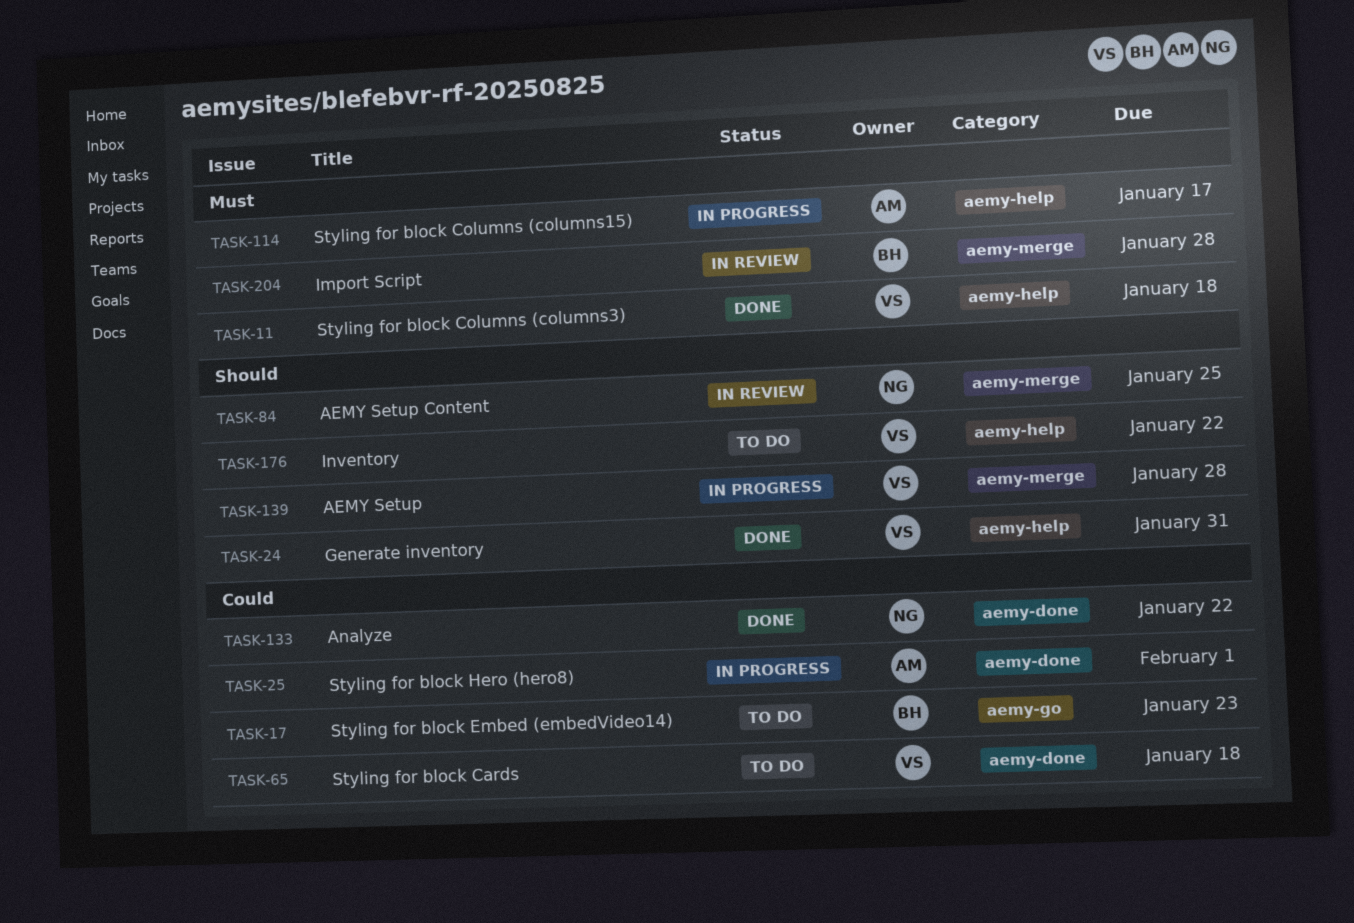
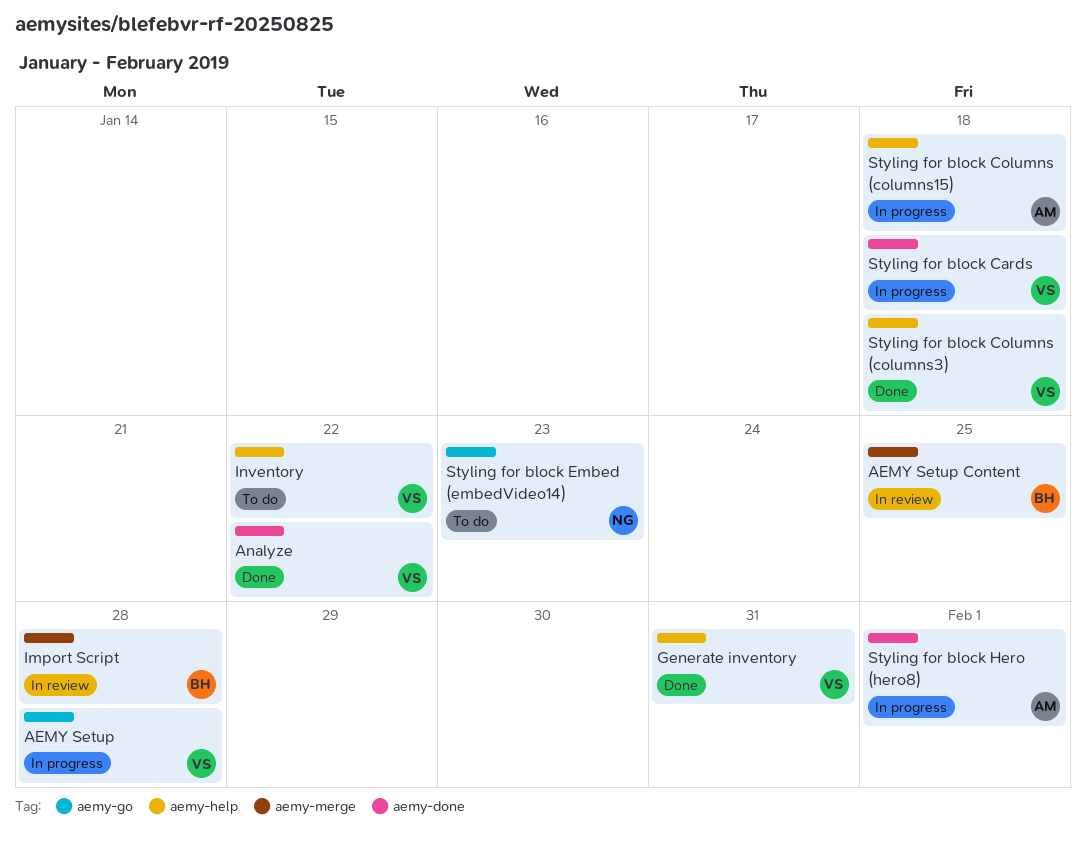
AEMY Setup, label: aemy-merge -> aemy-go
AEMY Setup Content, owner: NG -> BH
Analyze, owner: NG -> VS
Styling for block Cards, status: To do -> In progress
Styling for block Columns (columns15), due: Jan 17 -> Jan 18
Styling for block Embed (embedVideo14), owner: BH -> NG

